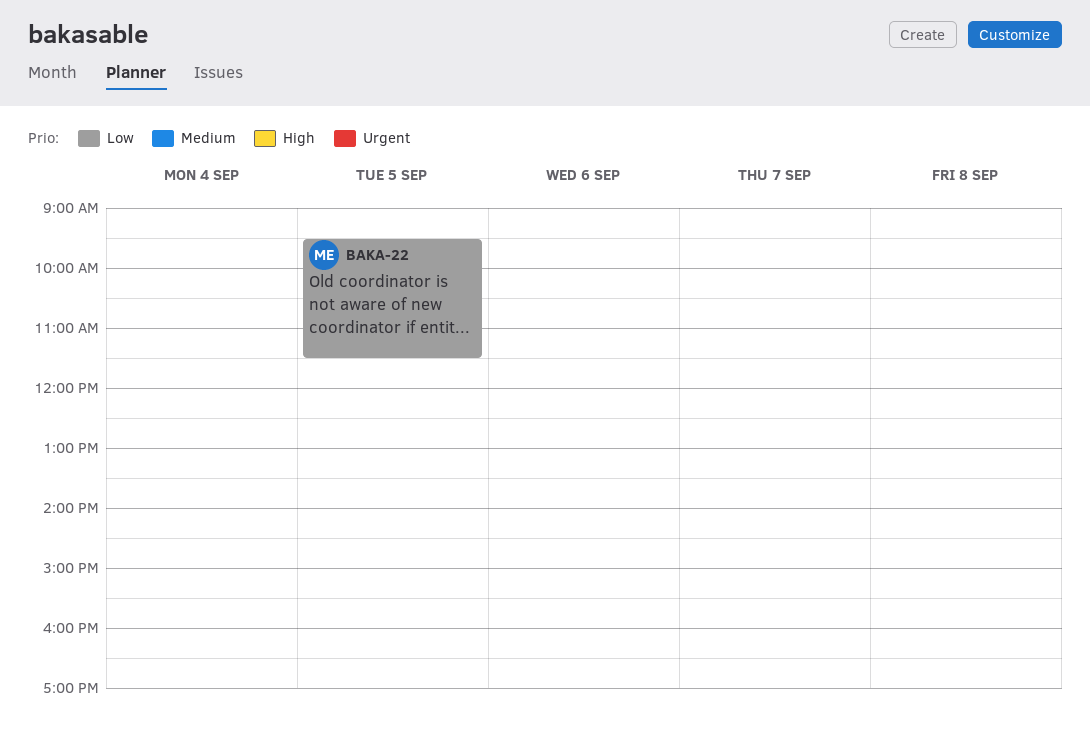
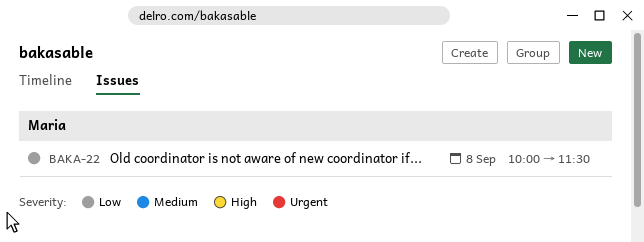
BAKA-22, day: Sep 5 -> Sep 8
BAKA-22, begins: 09:30 -> 10:00

